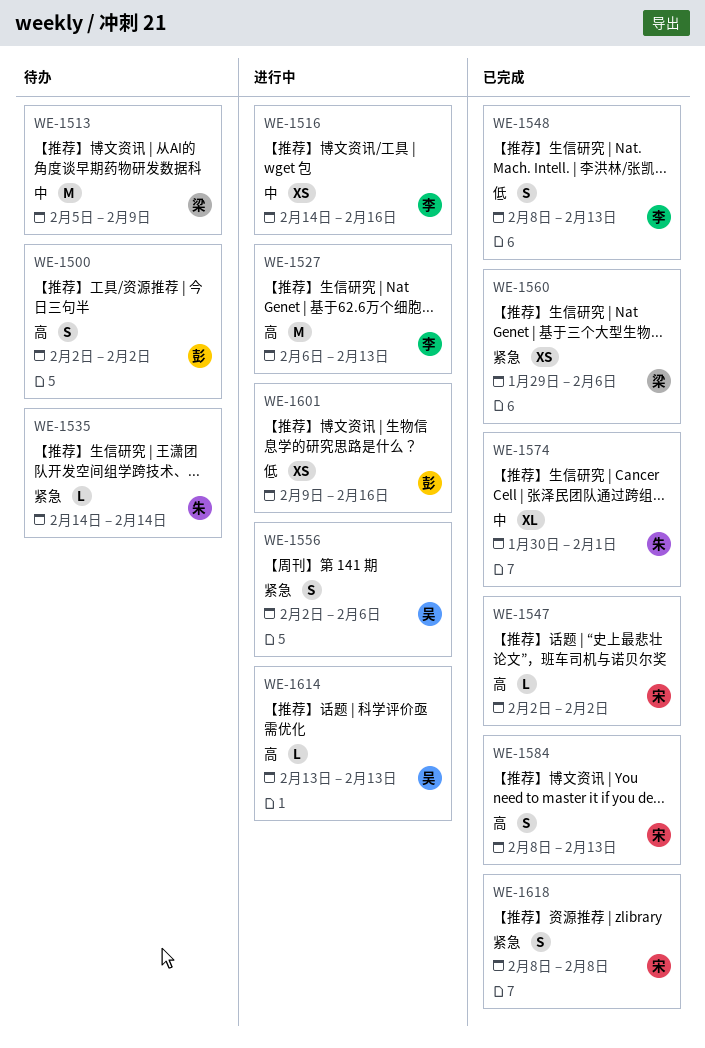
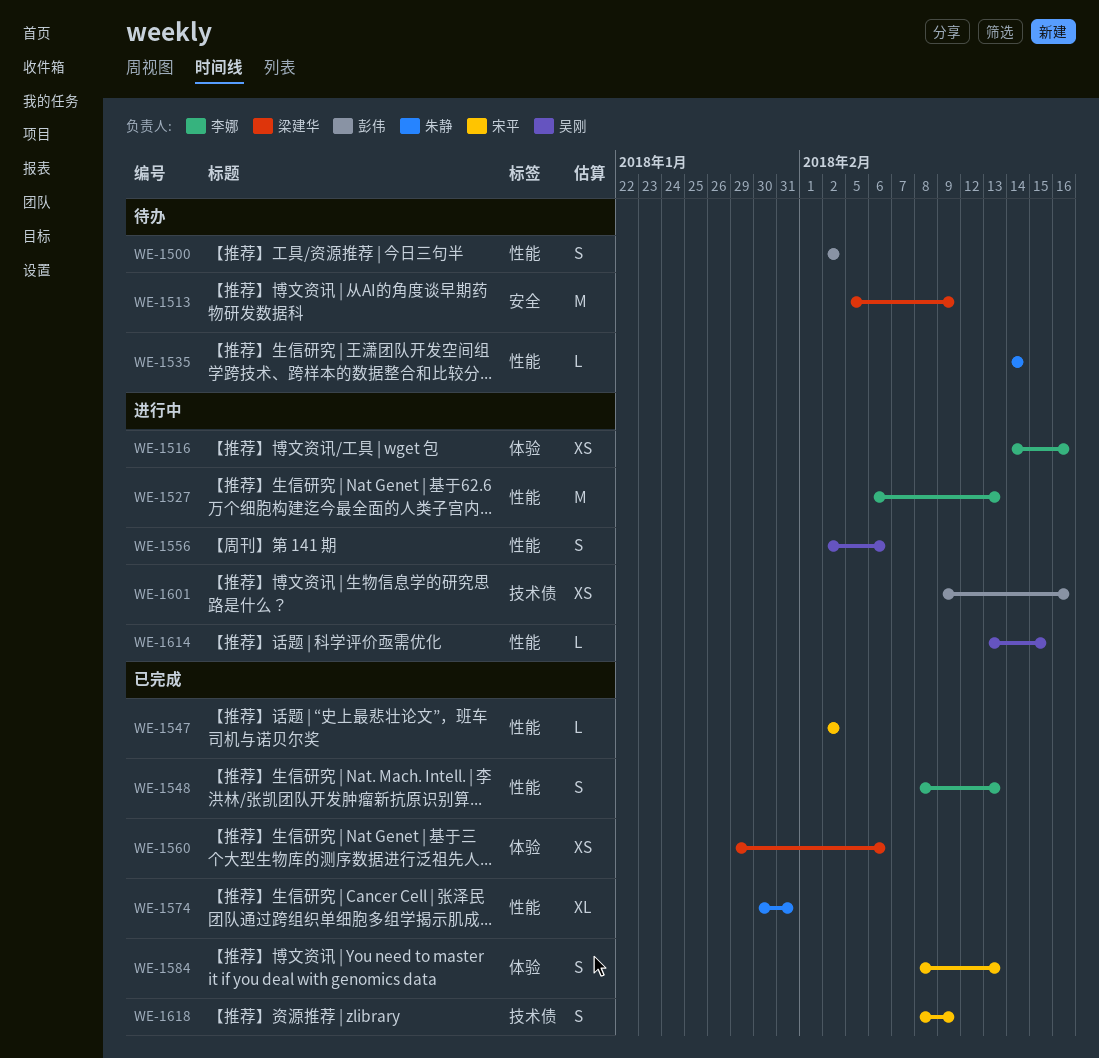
WE-1574, due: Feb 1 -> Jan 31
WE-1614, due: Feb 13 -> Feb 15
WE-1618, due: Feb 8 -> Feb 9

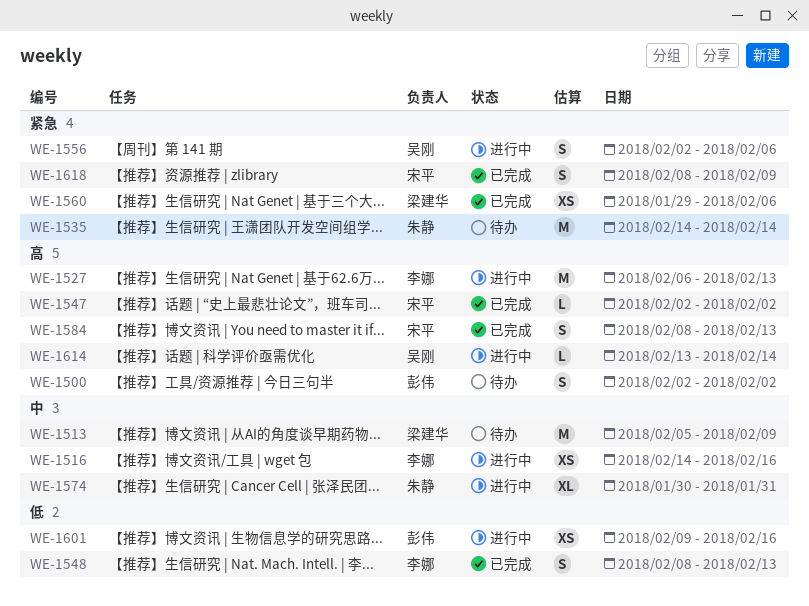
WE-1535, estimate: L -> M
WE-1574, status: 已完成 -> 进行中
WE-1614, due: Feb 15 -> Feb 14

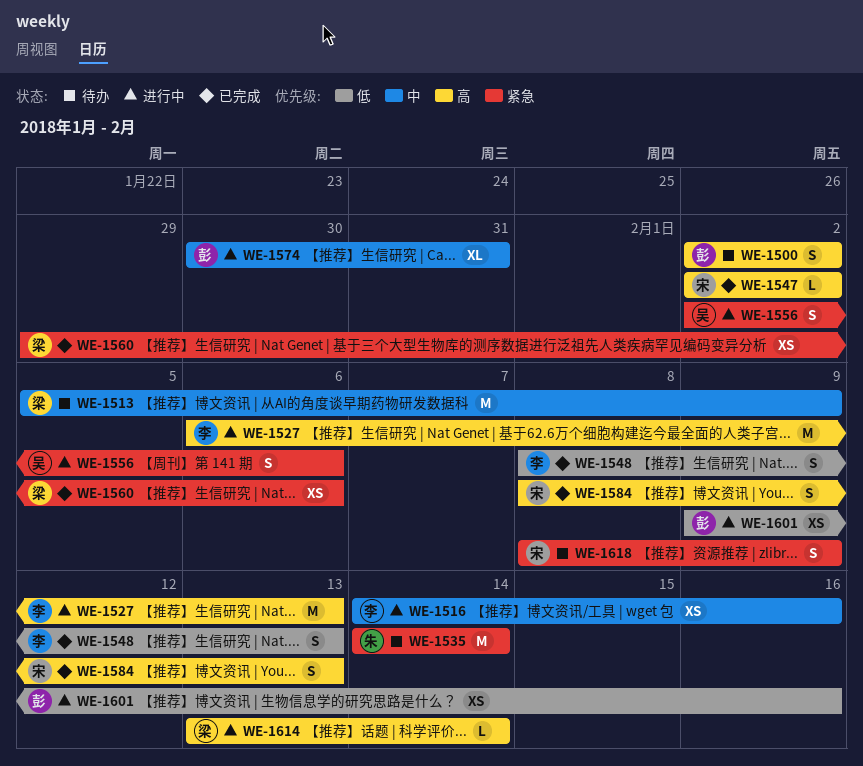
WE-1574, owner: 朱静 -> 彭伟
WE-1614, owner: 吴刚 -> 梁建华
WE-1618, status: 已完成 -> 待办

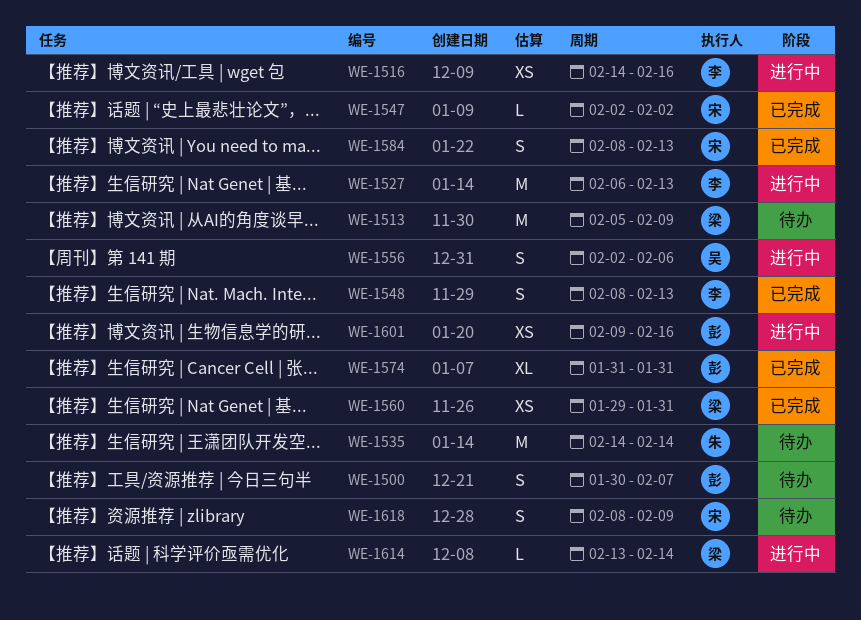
WE-1500, start: Feb 2 -> Jan 30
WE-1500, due: Feb 2 -> Feb 7
WE-1560, due: Feb 6 -> Jan 31
WE-1574, status: 进行中 -> 已完成
WE-1574, start: Jan 30 -> Jan 31

